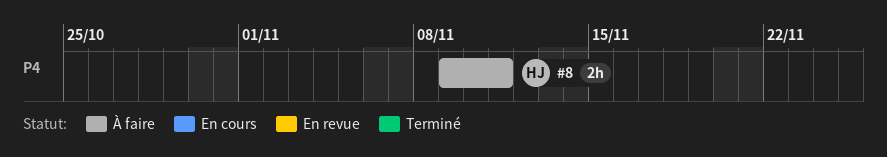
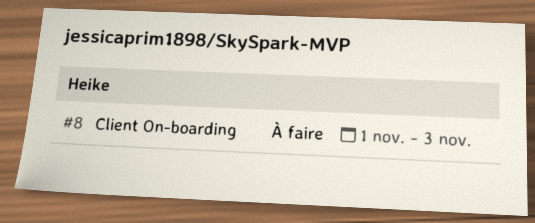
#8, start: Nov 9 -> Nov 1
#8, due: Nov 11 -> Nov 3

